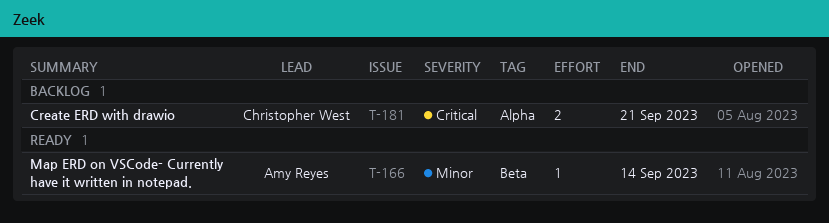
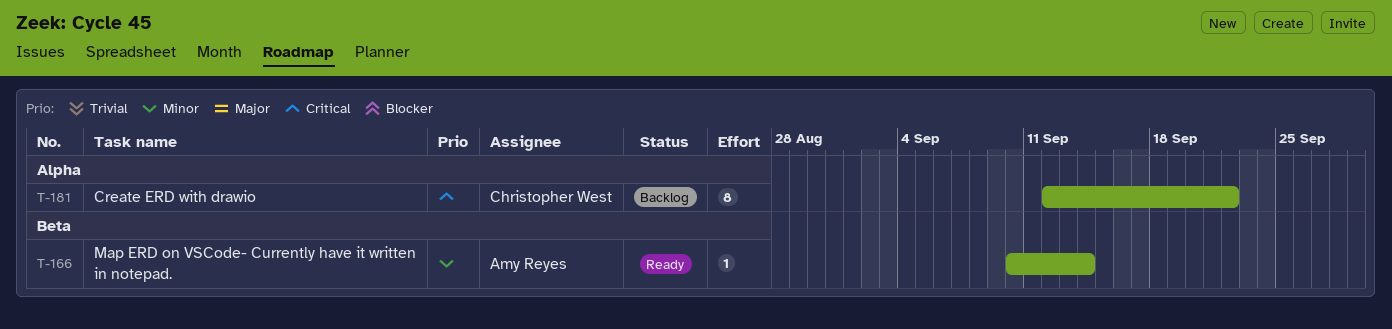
T-181, estimate: 2 -> 8
T-181, due: Sep 21 -> Sep 22

